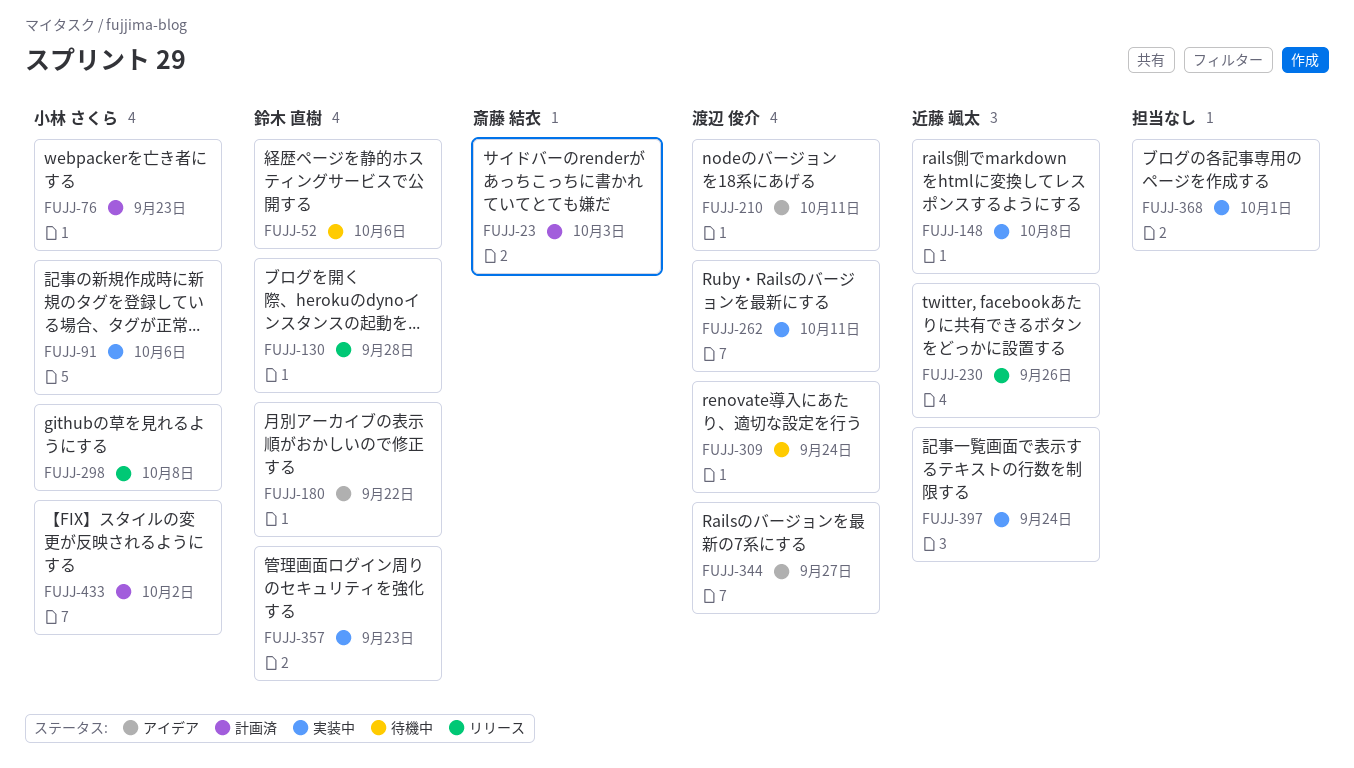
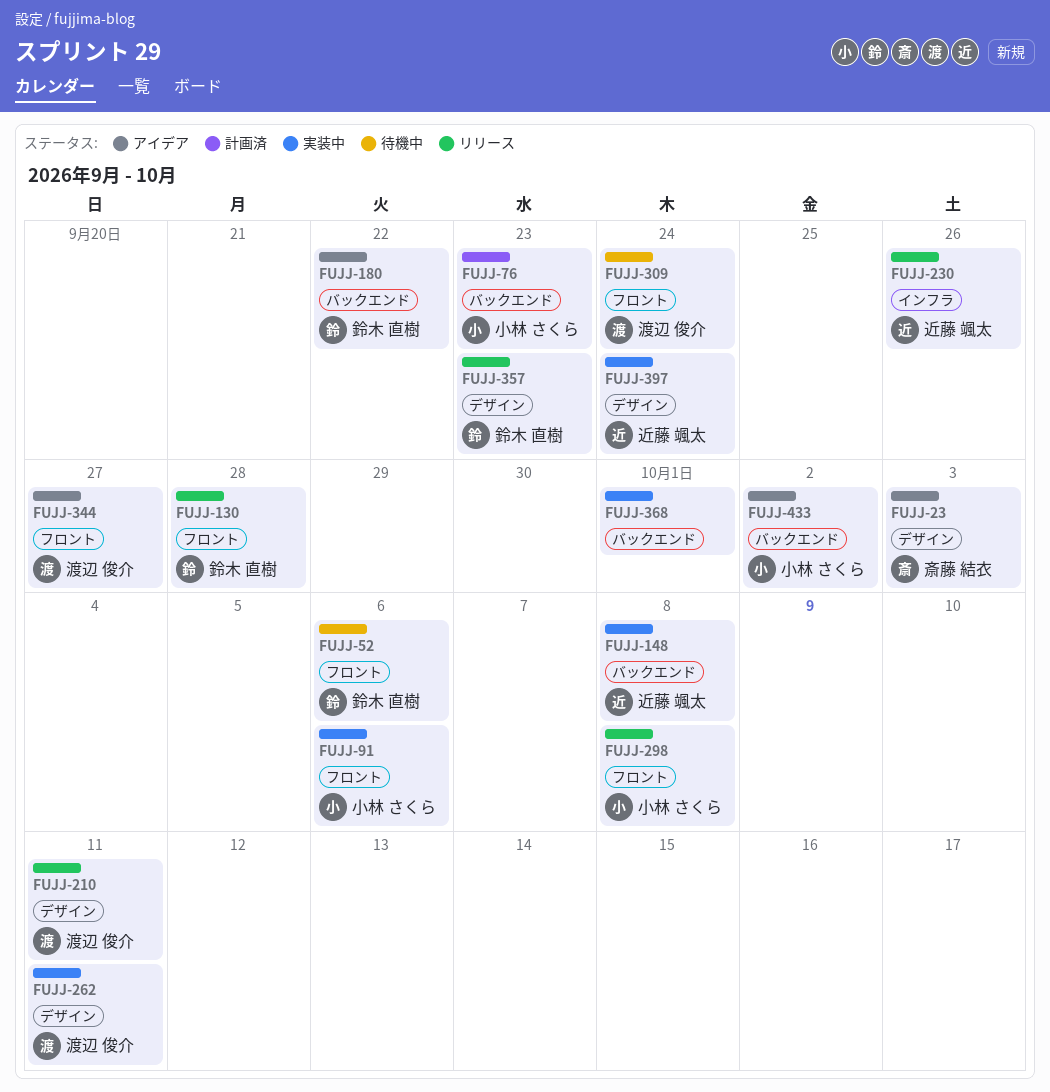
FUJJ-23, status: 計画済 -> アイデア
FUJJ-210, status: アイデア -> リリース
FUJJ-357, status: 実装中 -> リリース
FUJJ-433, status: 計画済 -> アイデア

